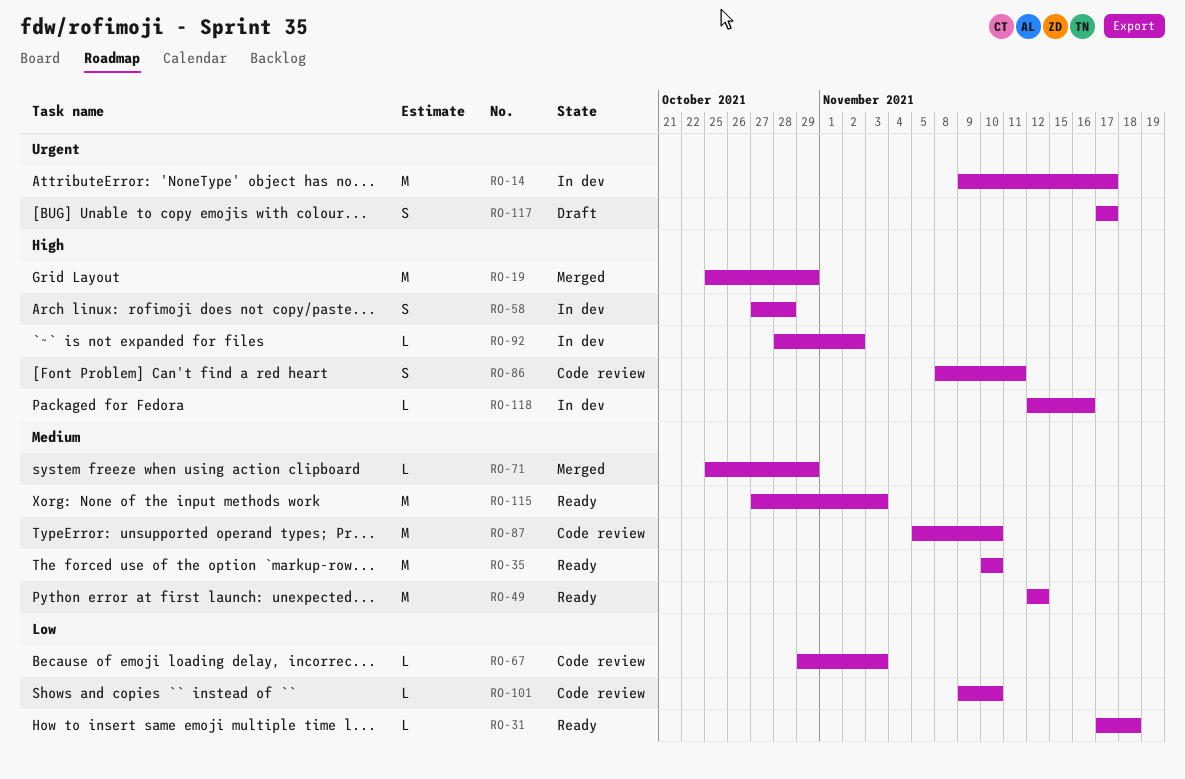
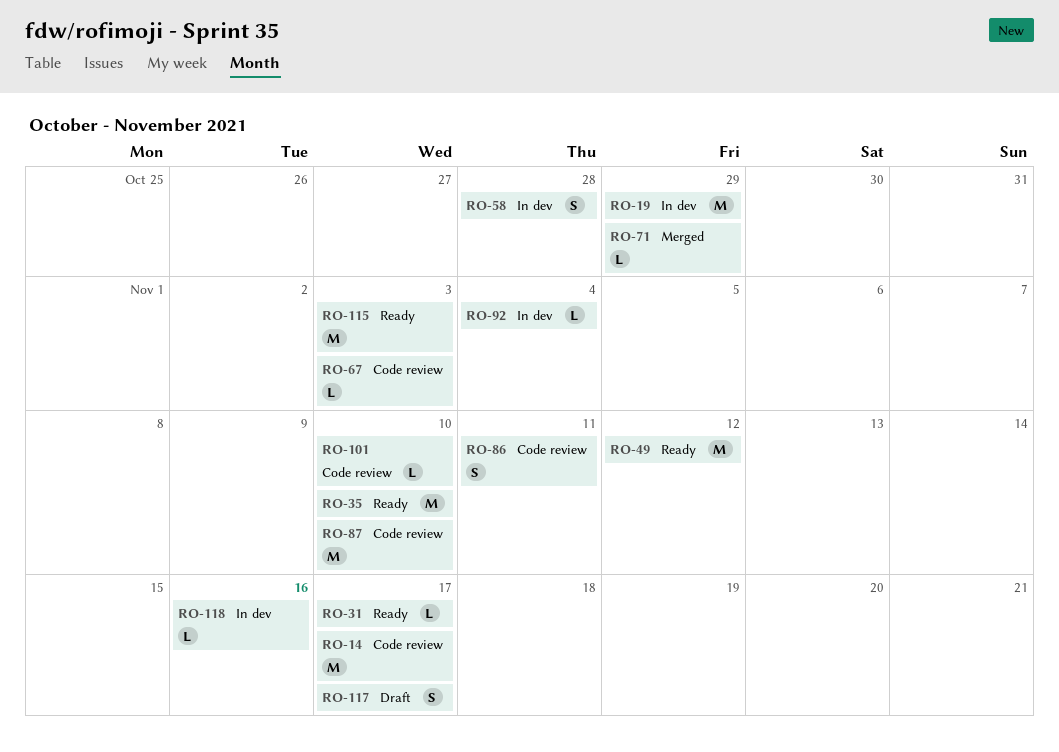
RO-14, status: In dev -> Code review
RO-19, status: Merged -> In dev
RO-31, due: Nov 18 -> Nov 17
RO-92, due: Nov 2 -> Nov 4

